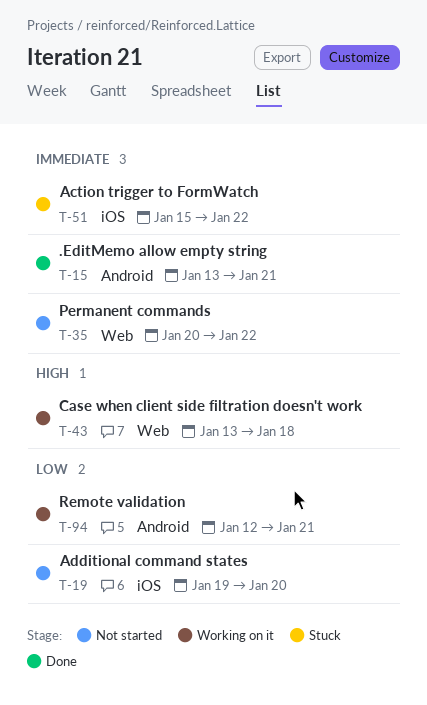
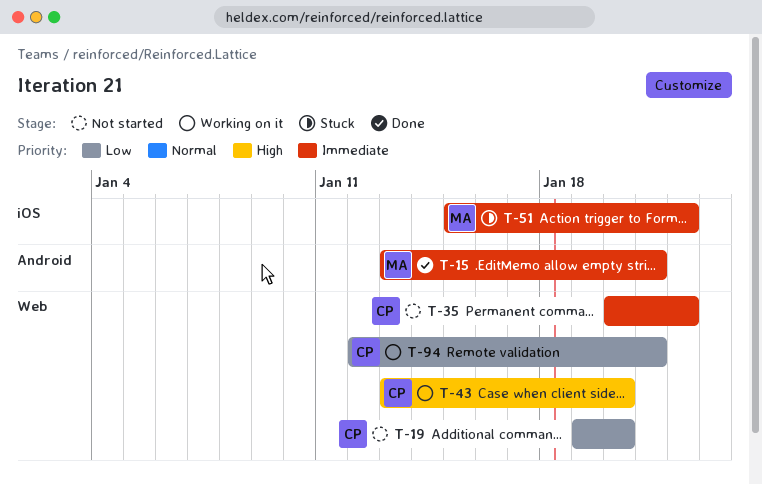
T-19, label: iOS -> Web
T-43, due: Jan 18 -> Jan 20
T-94, label: Android -> Web

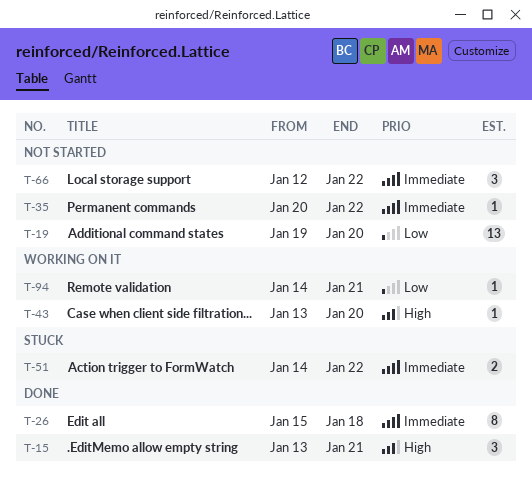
T-15, priority: Immediate -> High
T-26: none -> present
T-51, start: Jan 15 -> Jan 14
T-66: none -> present
T-94, start: Jan 12 -> Jan 14

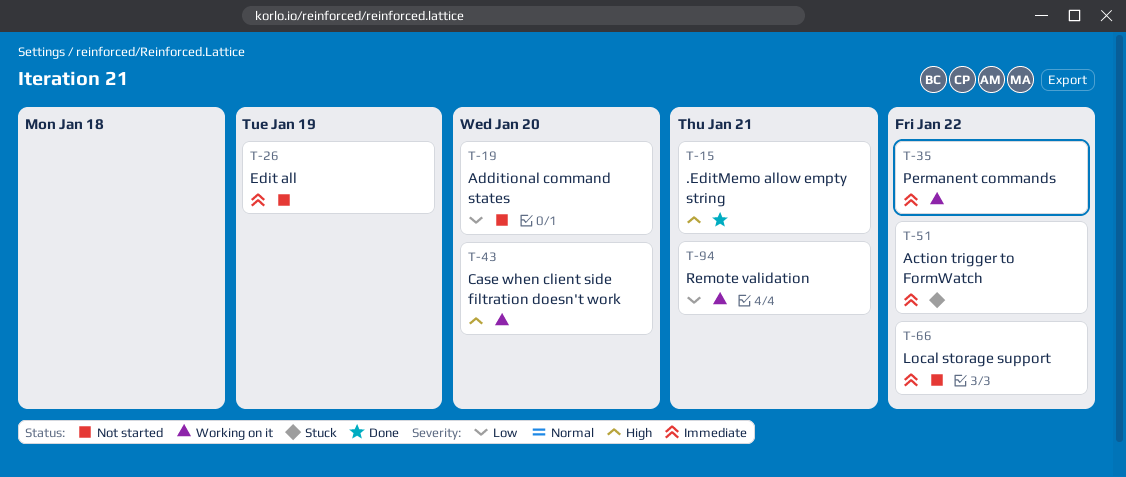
T-26, status: Done -> Not started
T-26, due: Jan 18 -> Jan 19
T-35, status: Not started -> Working on it

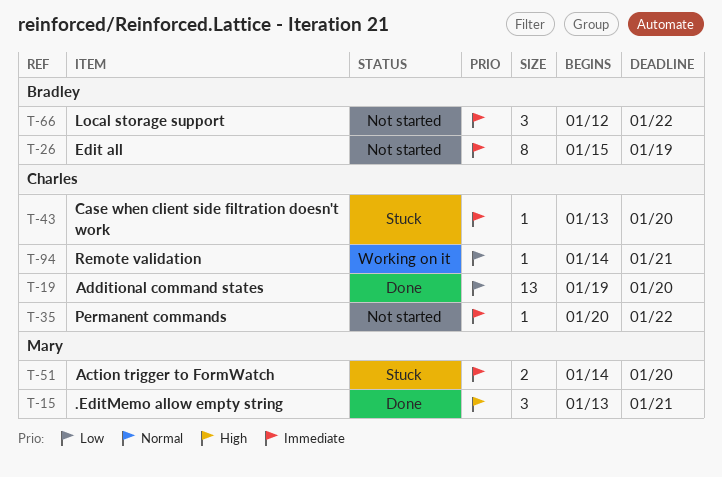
T-19, status: Not started -> Done
T-35, status: Working on it -> Not started
T-43, status: Working on it -> Stuck
T-43, priority: High -> Immediate
T-51, due: Jan 22 -> Jan 20

